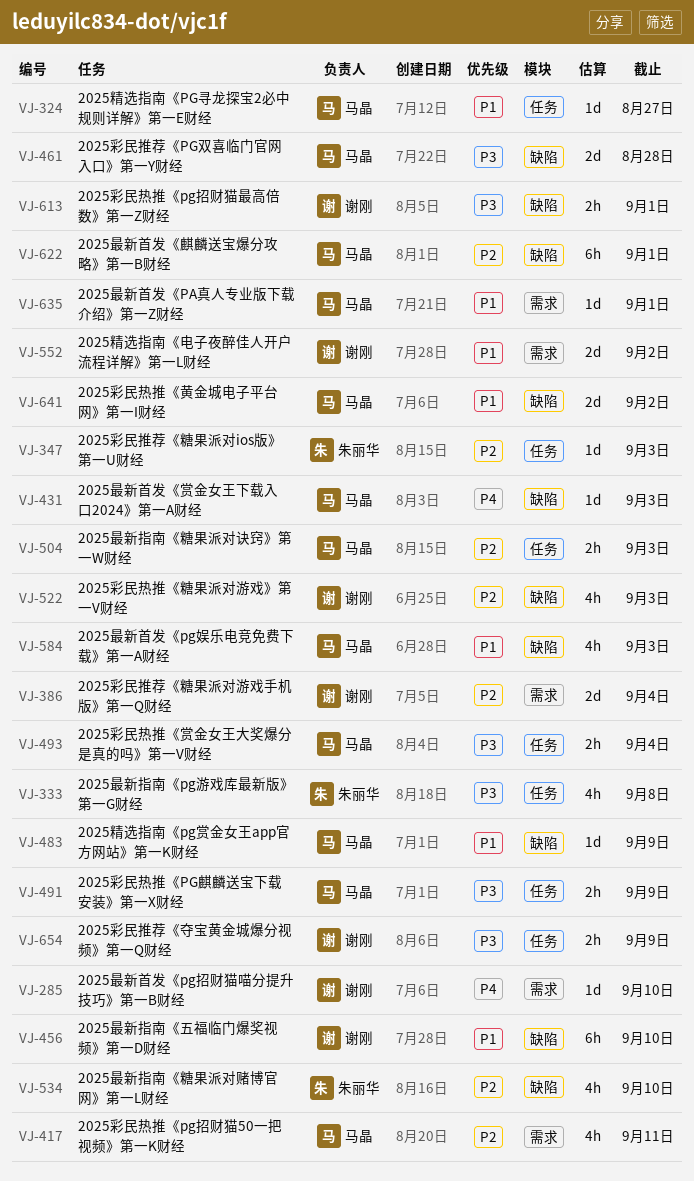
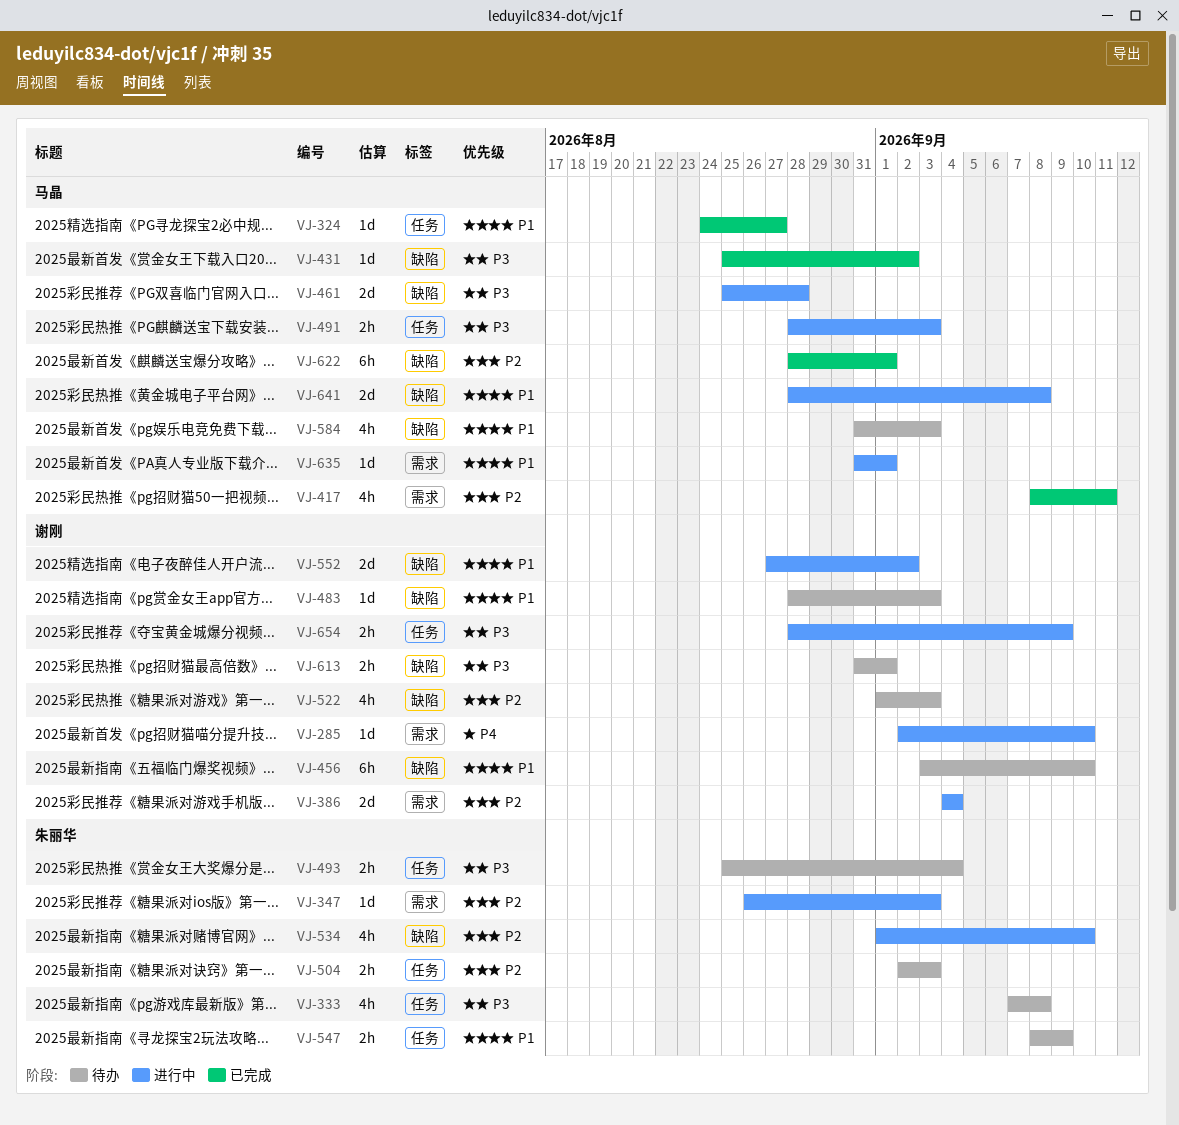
VJ-347, label: 任务 -> 需求
VJ-431, priority: P4 -> P3
VJ-431, due: Sep 3 -> Sep 2
VJ-483, owner: 马晶 -> 谢刚
VJ-483, due: Sep 9 -> Sep 3
VJ-491, due: Sep 9 -> Sep 3
VJ-493, owner: 马晶 -> 朱丽华
VJ-504, owner: 马晶 -> 朱丽华
VJ-547: none -> present
VJ-552, label: 需求 -> 缺陷
VJ-641, due: Sep 2 -> Sep 8

